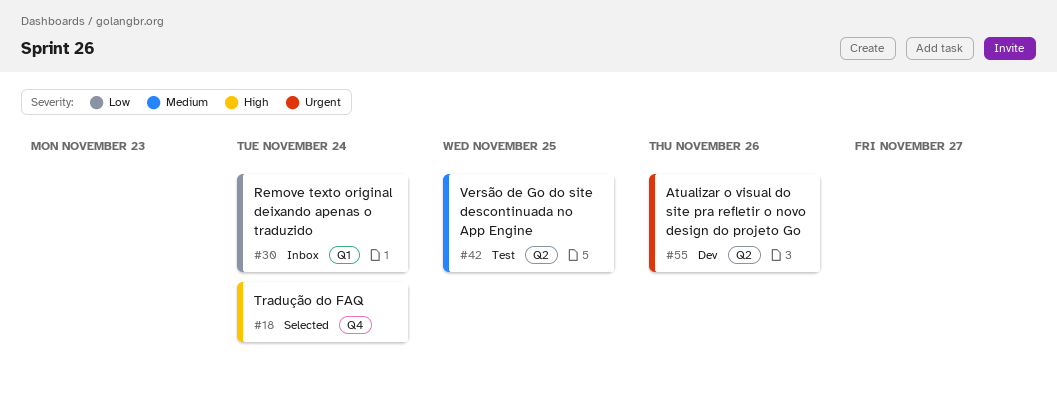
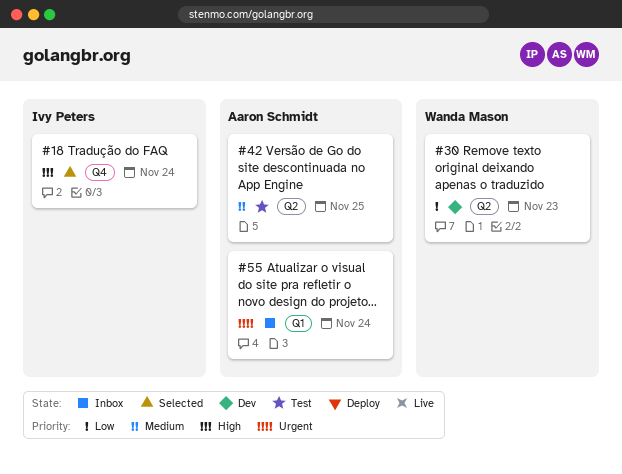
#30, status: Inbox -> Dev
#30, label: Q1 -> Q2
#30, due: Nov 24 -> Nov 23
#55, status: Dev -> Inbox
#55, label: Q2 -> Q1
#55, due: Nov 26 -> Nov 24

